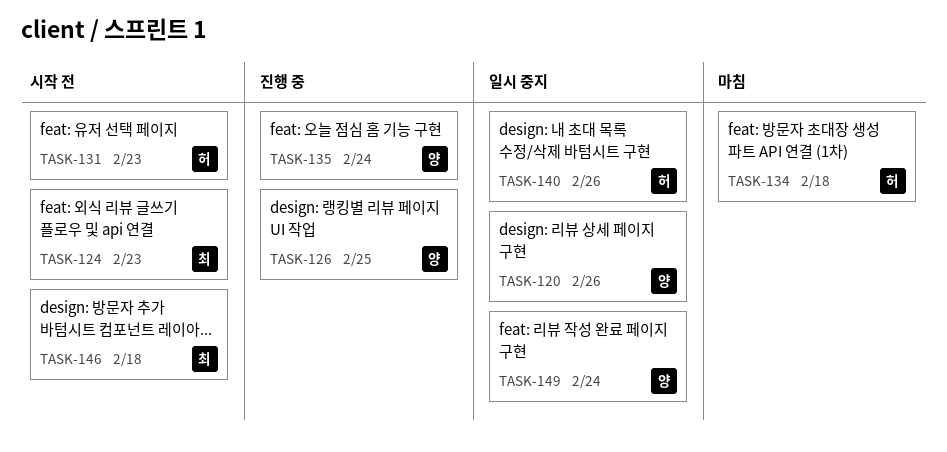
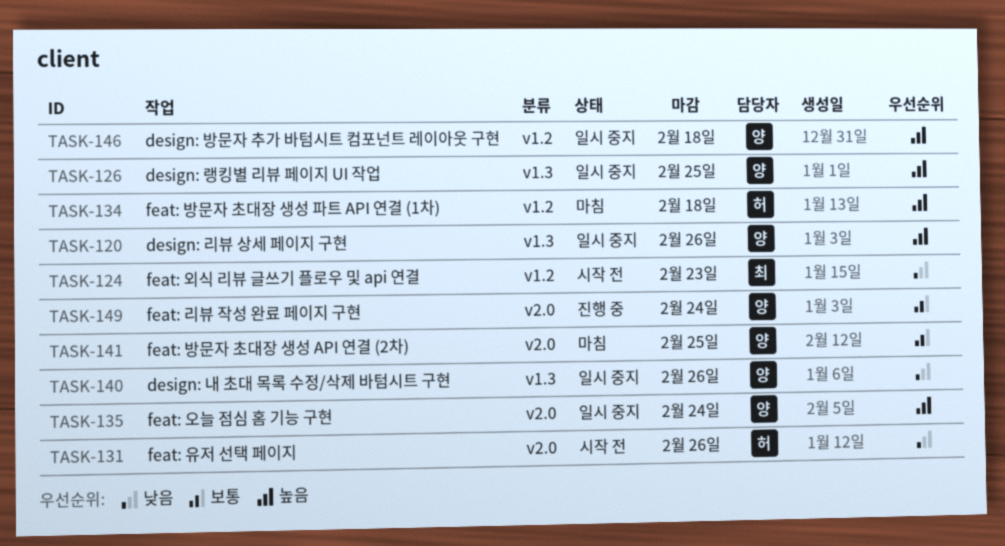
TASK-126, status: 진행 중 -> 일시 중지
TASK-131, due: Feb 23 -> Feb 26
TASK-135, status: 진행 중 -> 일시 중지
TASK-140, owner: 허 -> 양
TASK-141: none -> present
TASK-146, status: 시작 전 -> 일시 중지
TASK-146, owner: 최 -> 양
TASK-149, status: 일시 중지 -> 진행 중

